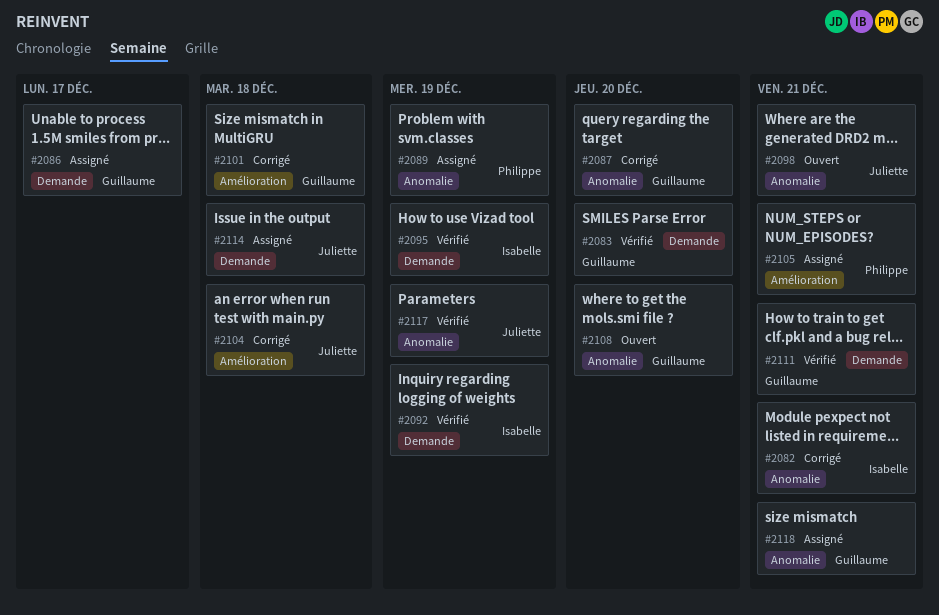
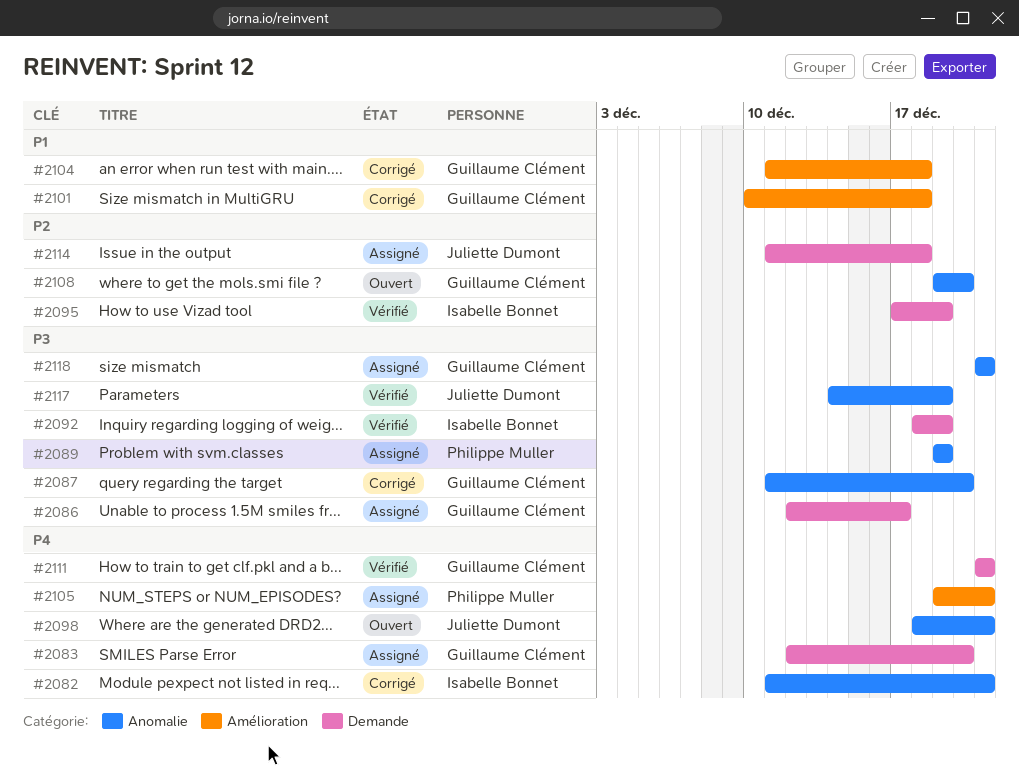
#2083, status: Vérifié -> Assigné
#2104, owner: Juliette Dumont -> Guillaume Clément

